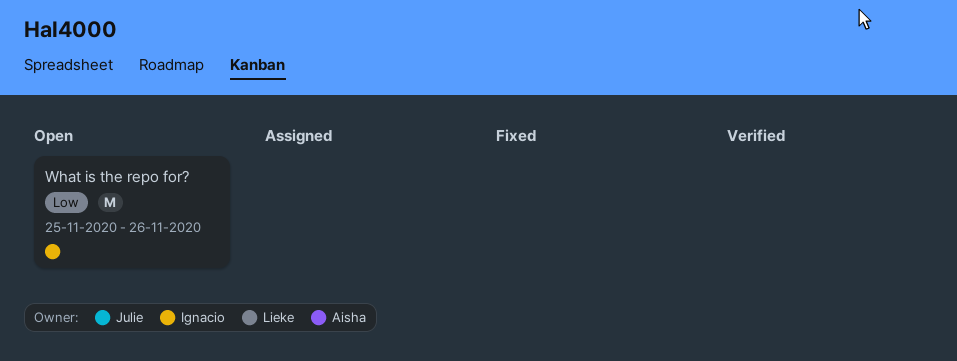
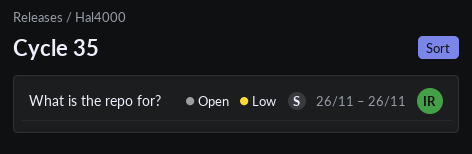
What is the repo for?, estimate: M -> S
What is the repo for?, start: Nov 25 -> Nov 26

